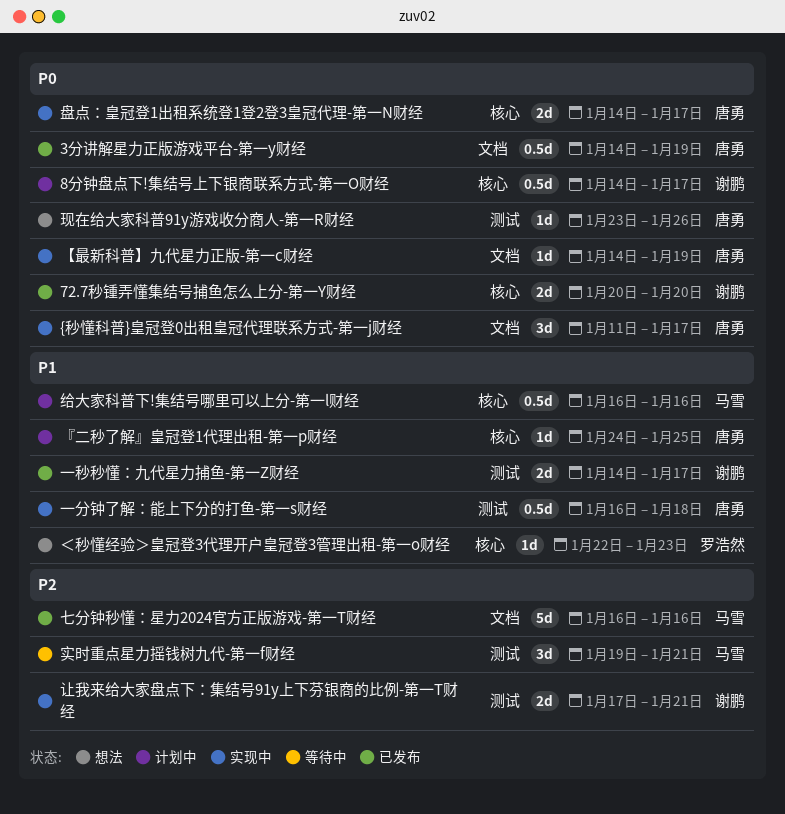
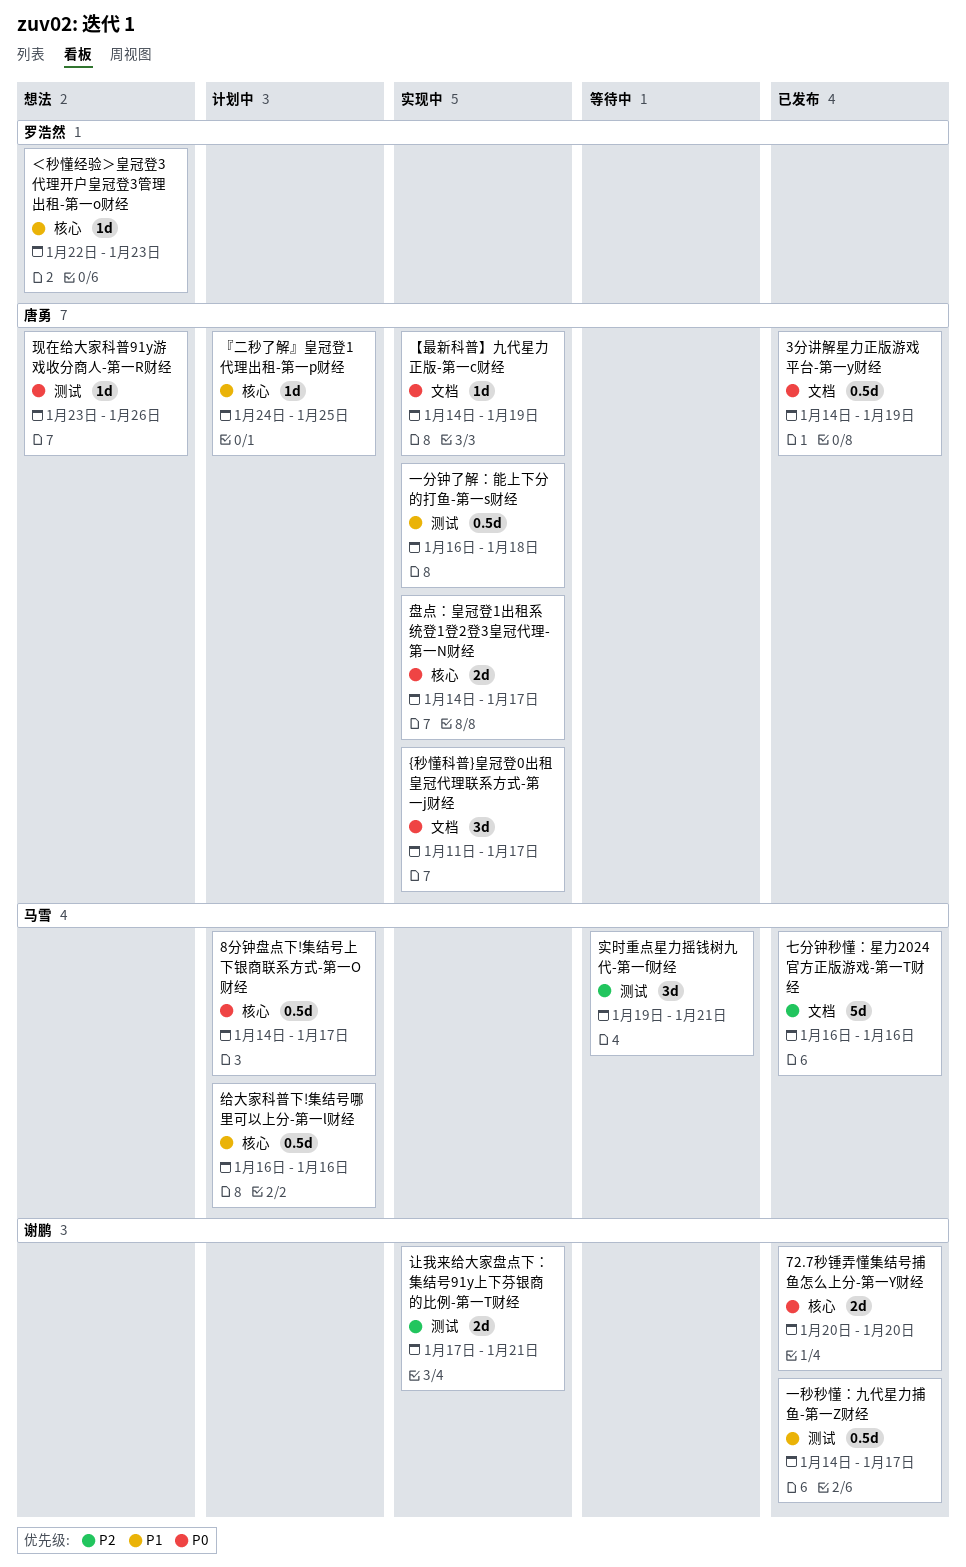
8分钟盘点下!集结号上下银商联系方式-第一O财经, owner: 谢鹏 -> 马雪
一秒秒懂：九代星力捕鱼-第一Z财经, estimate: 2d -> 0.5d

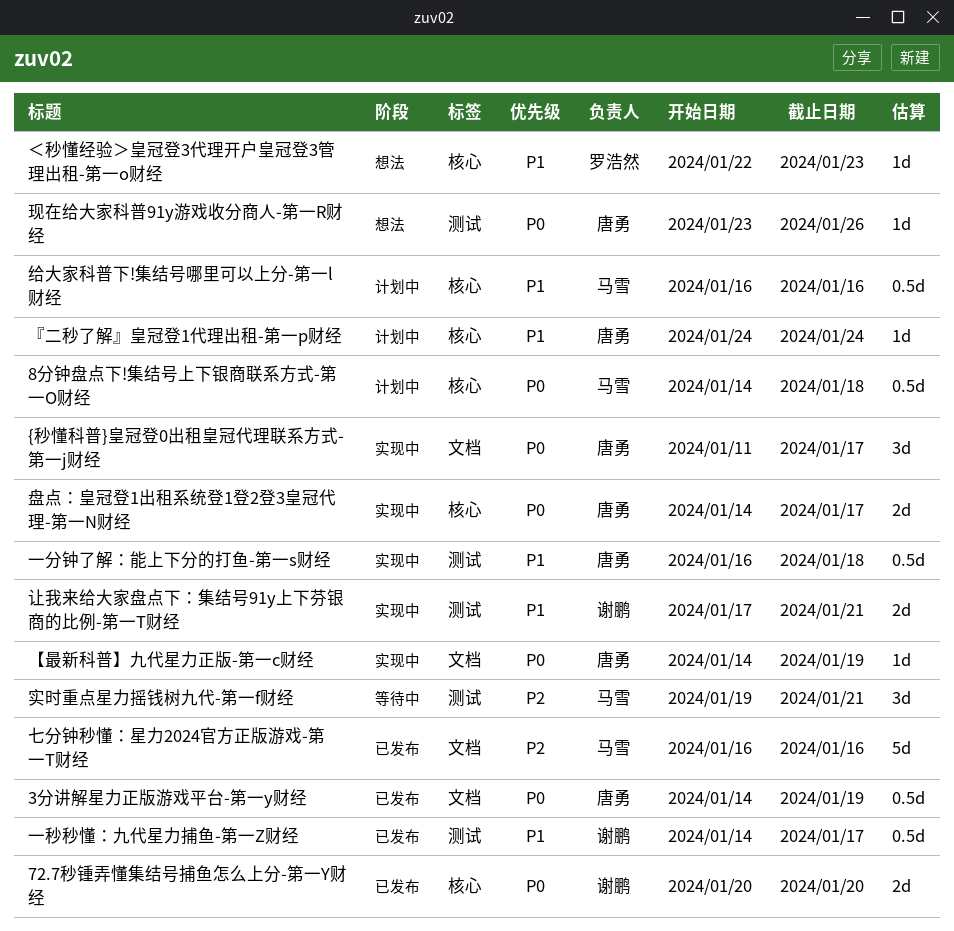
8分钟盘点下!集结号上下银商联系方式-第一O财经, due: Jan 17 -> Jan 18
『二秒了解』皇冠登1代理出租-第一p财经, due: Jan 25 -> Jan 24
让我来给大家盘点下：集结号91y上下芬银商的比例-第一T财经, priority: P2 -> P1

